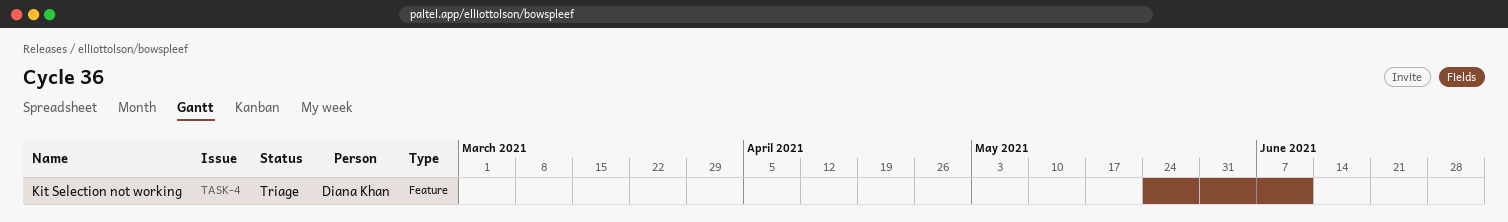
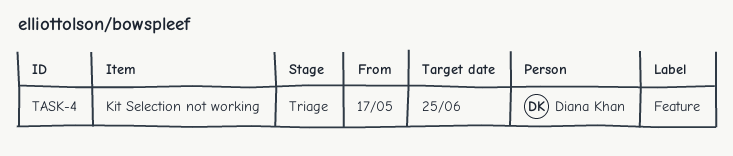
TASK-4, start: May 24 -> May 17
TASK-4, due: Jun 11 -> Jun 25

